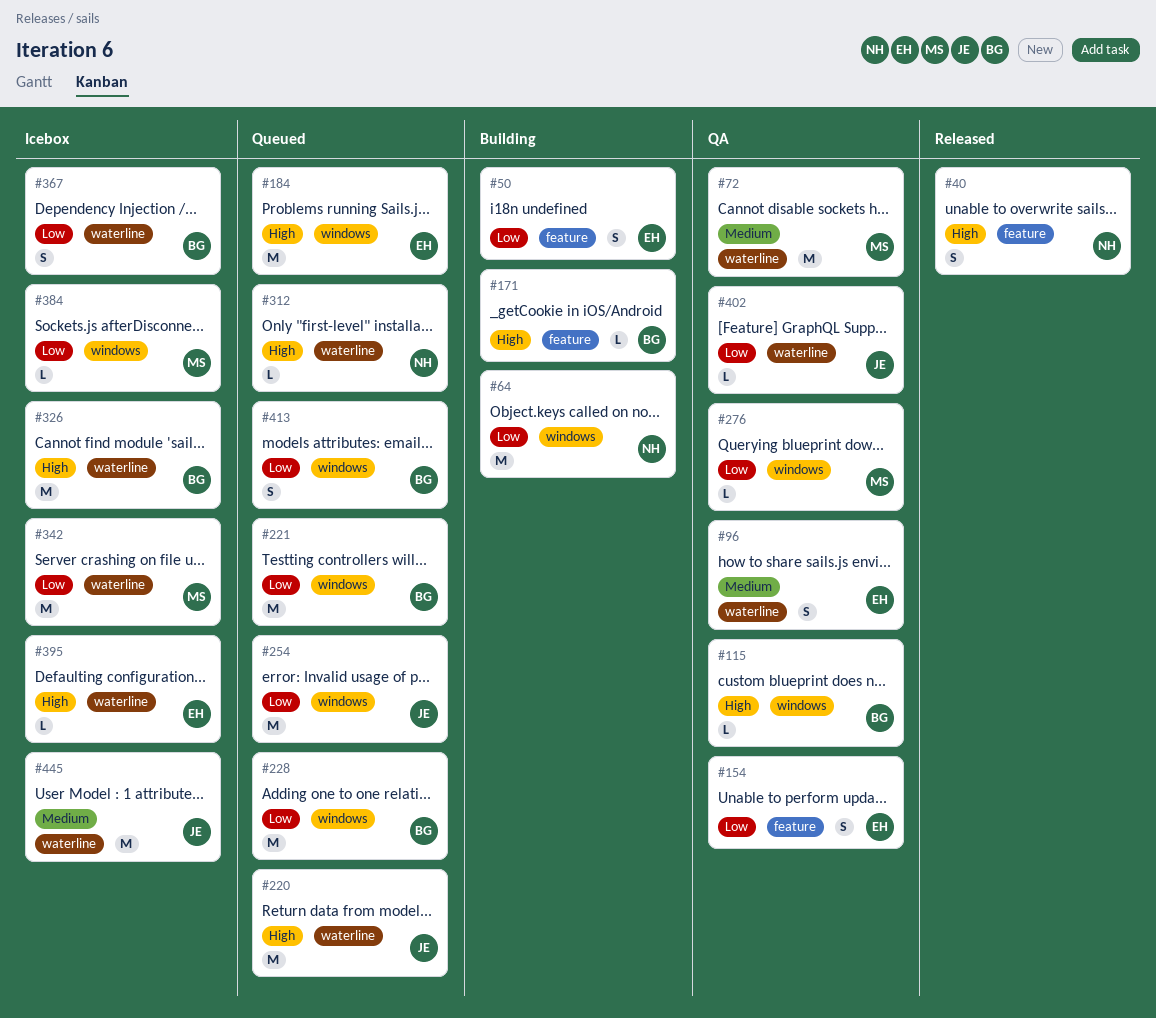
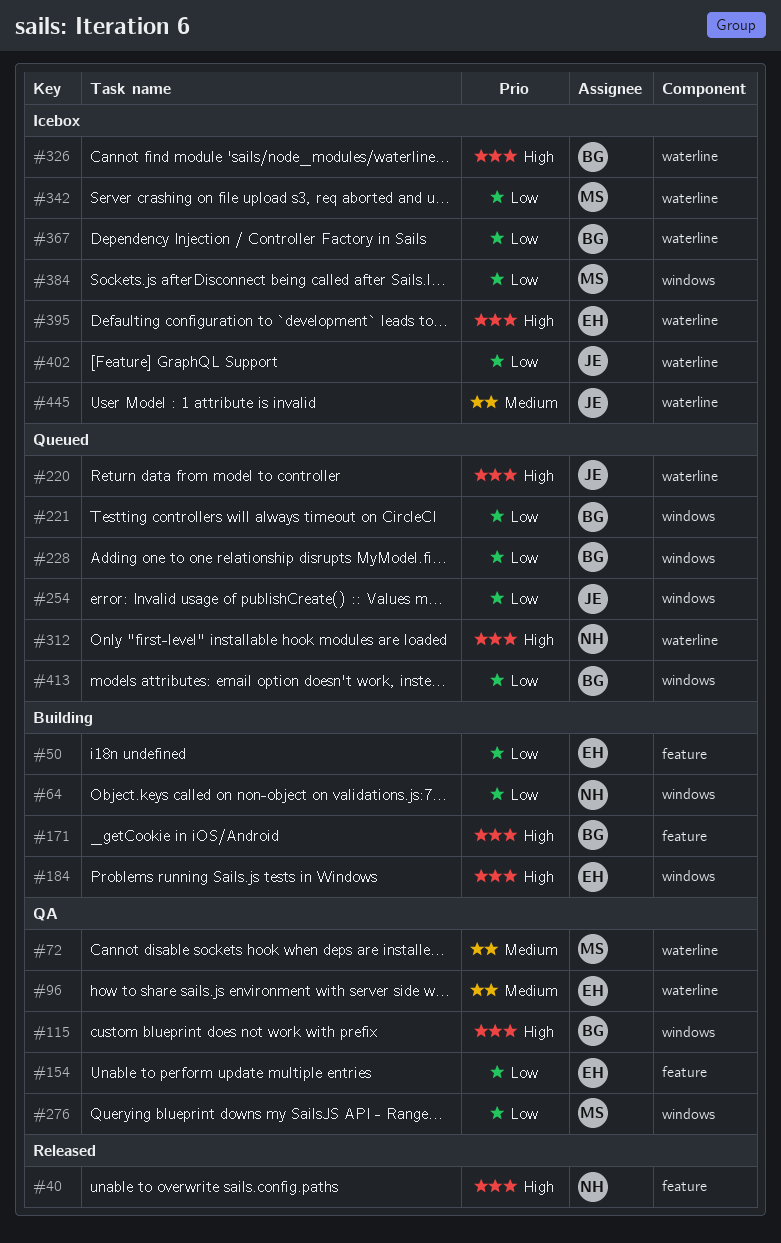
#184, status: Queued -> Building
#402, status: QA -> Icebox

